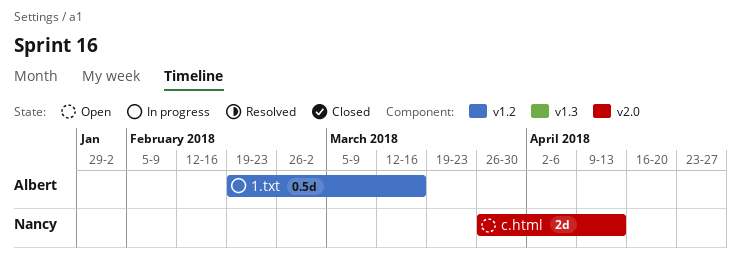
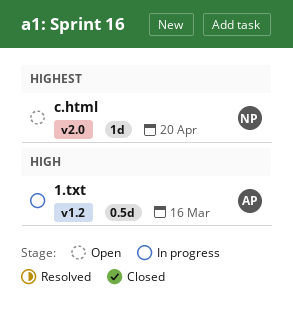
c.html, estimate: 2d -> 1d
c.html, due: Apr 13 -> Apr 20

